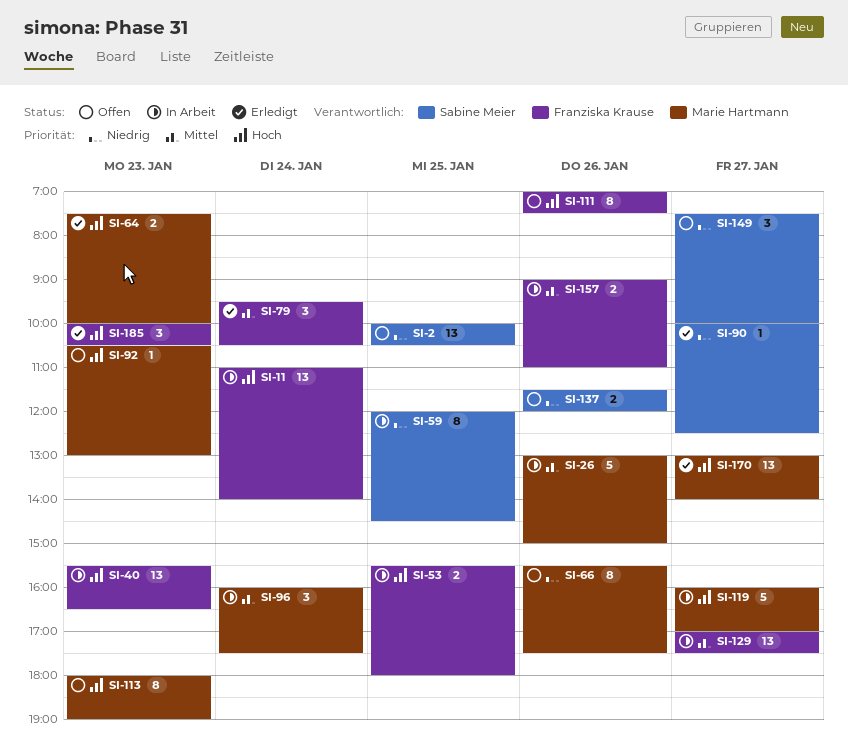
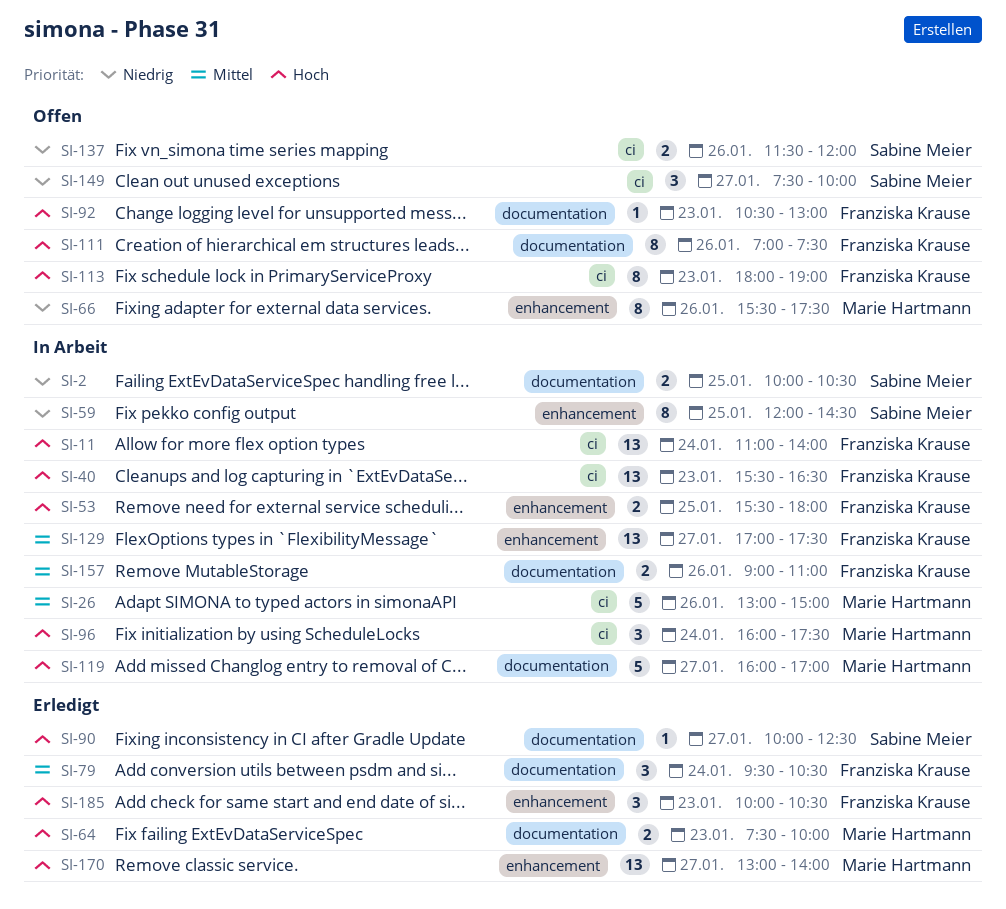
SI-2, status: Offen -> In Arbeit
SI-2, estimate: 13 -> 2
SI-90, priority: Niedrig -> Hoch
SI-92, owner: Marie Hartmann -> Franziska Krause
SI-96, priority: Mittel -> Hoch
SI-113, owner: Marie Hartmann -> Franziska Krause

